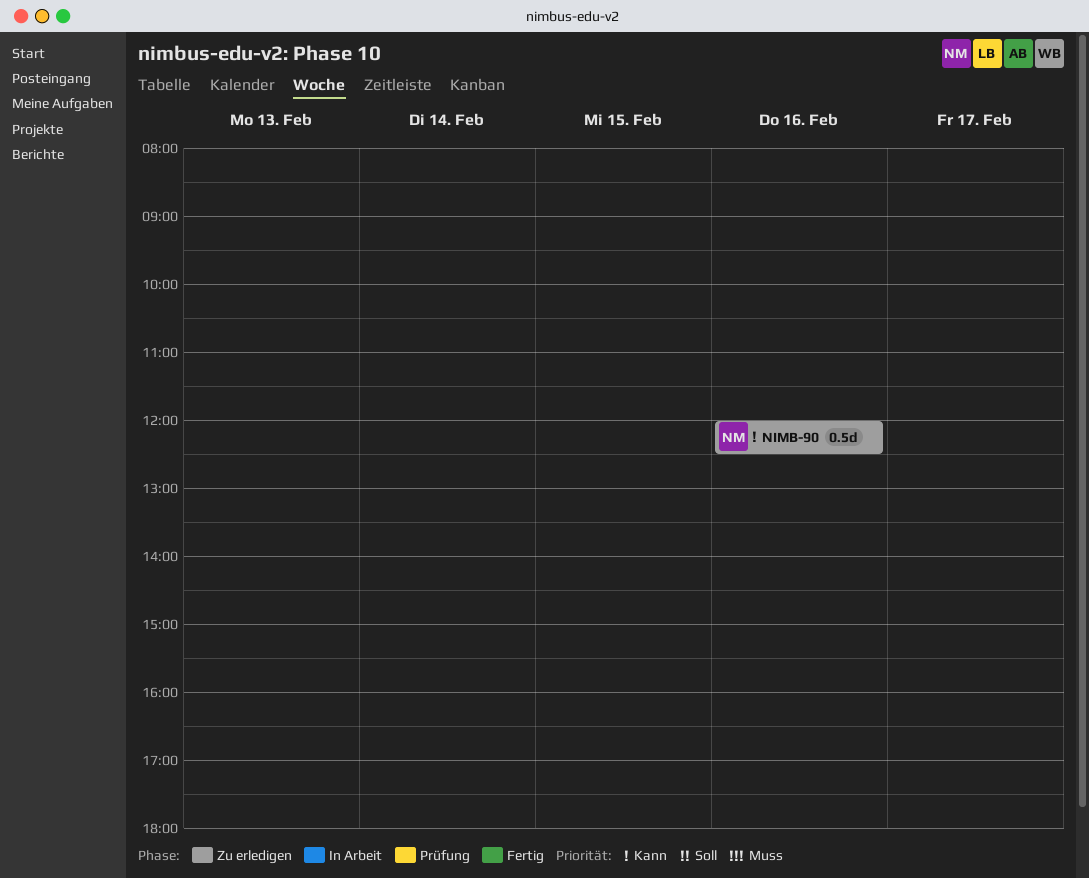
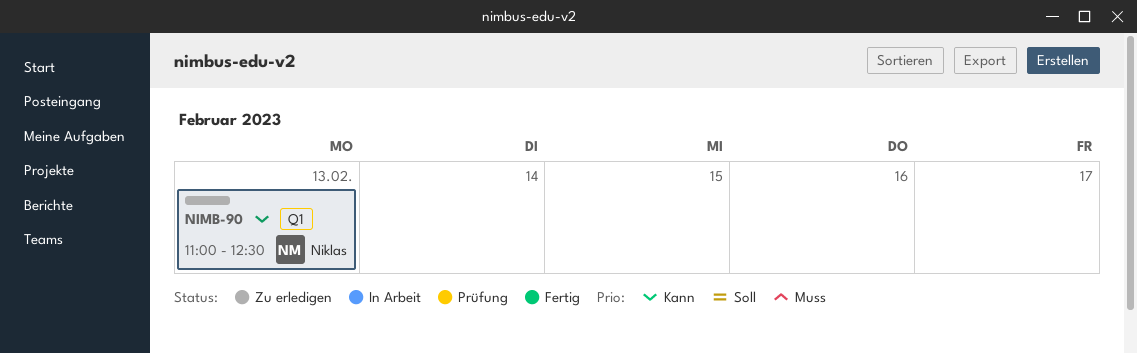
NIMB-90, day: Feb 16 -> Feb 13
NIMB-90, begins: 12:00 -> 11:00

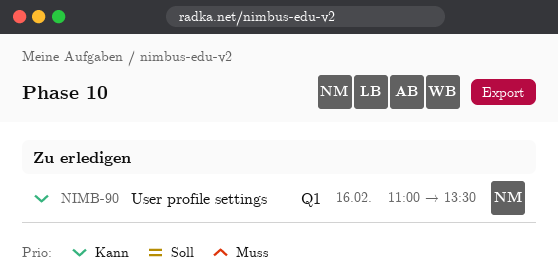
NIMB-90, day: Feb 13 -> Feb 16
NIMB-90, ends: 12:30 -> 13:30

